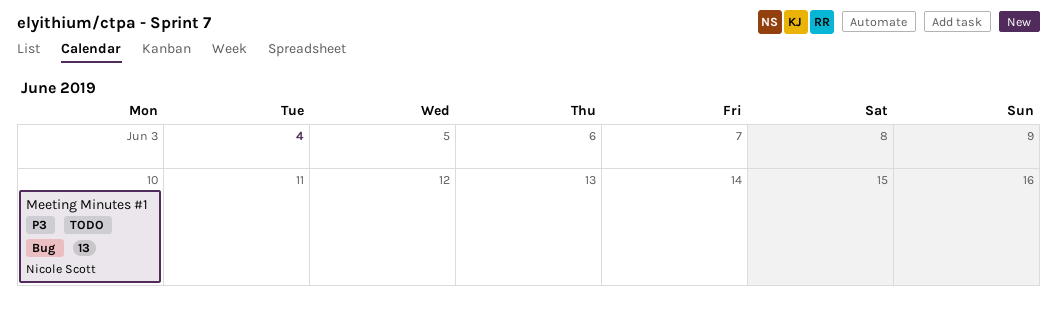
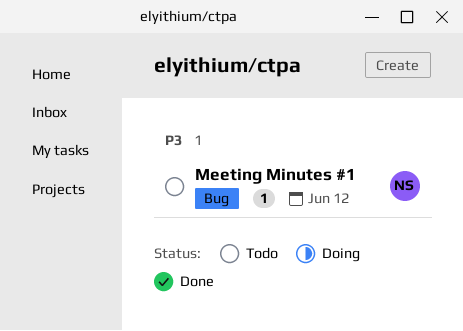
Meeting Minutes #1, estimate: 13 -> 1
Meeting Minutes #1, due: Jun 10 -> Jun 12

